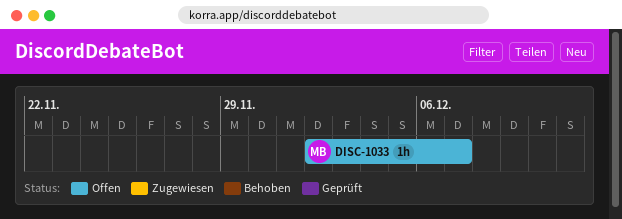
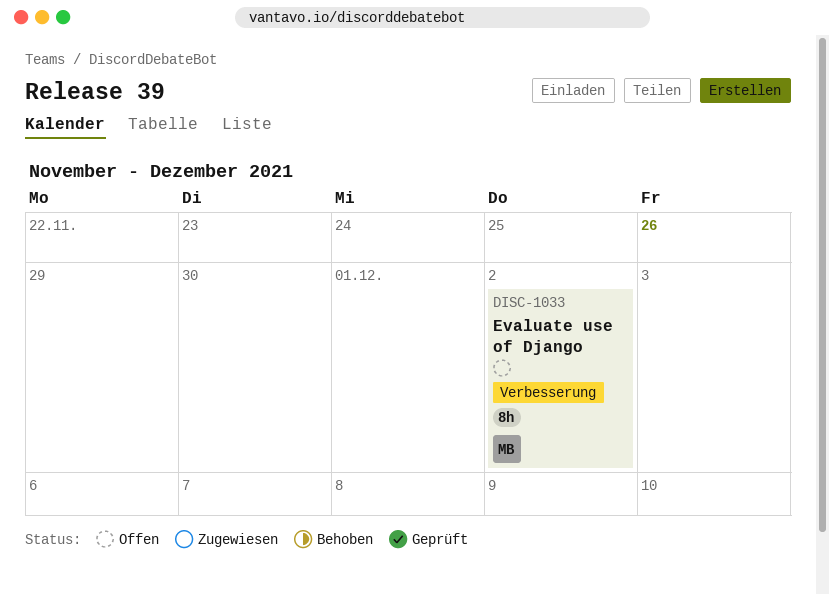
DISC-1033, estimate: 1h -> 8h
DISC-1033, due: Dec 7 -> Dec 2

